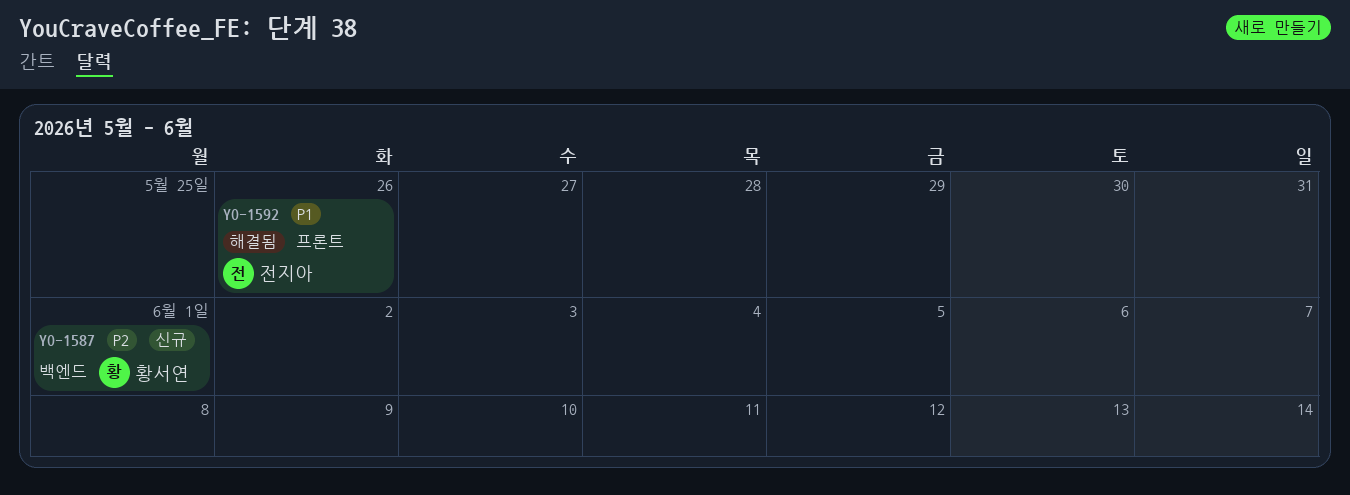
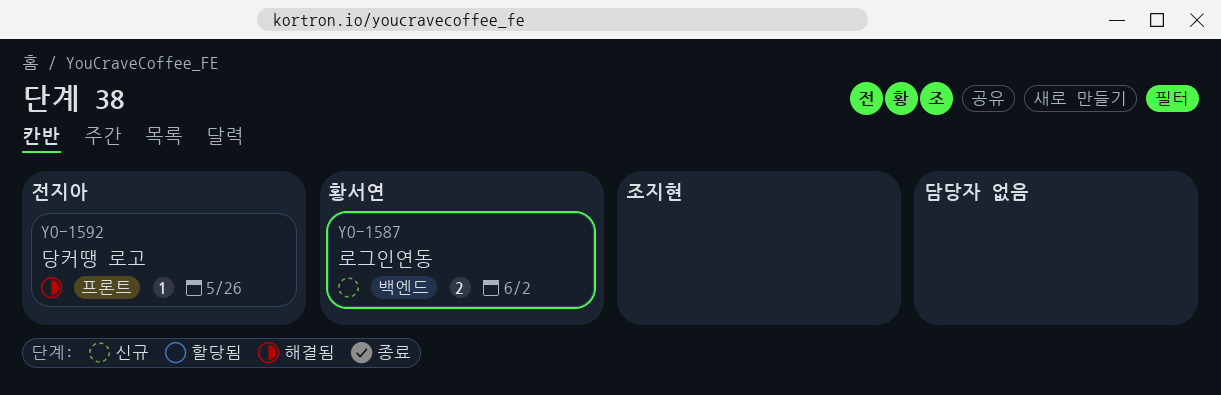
YO-1587, due: Jun 1 -> Jun 2

